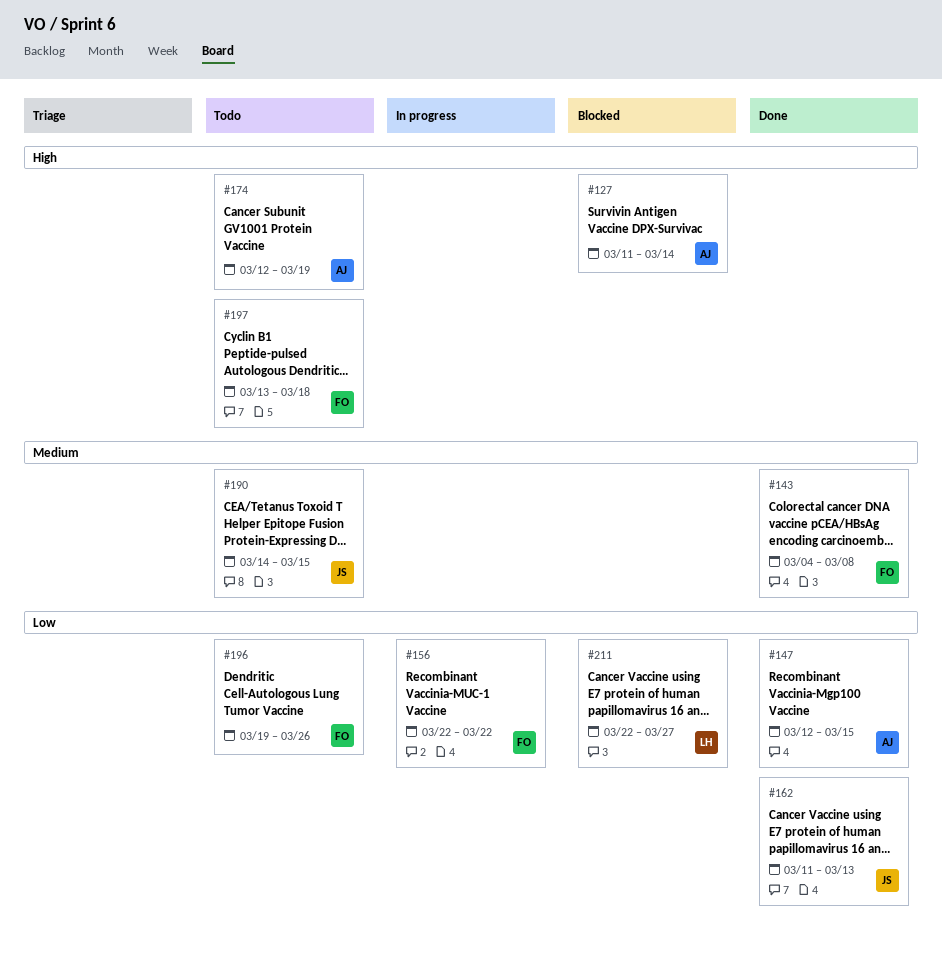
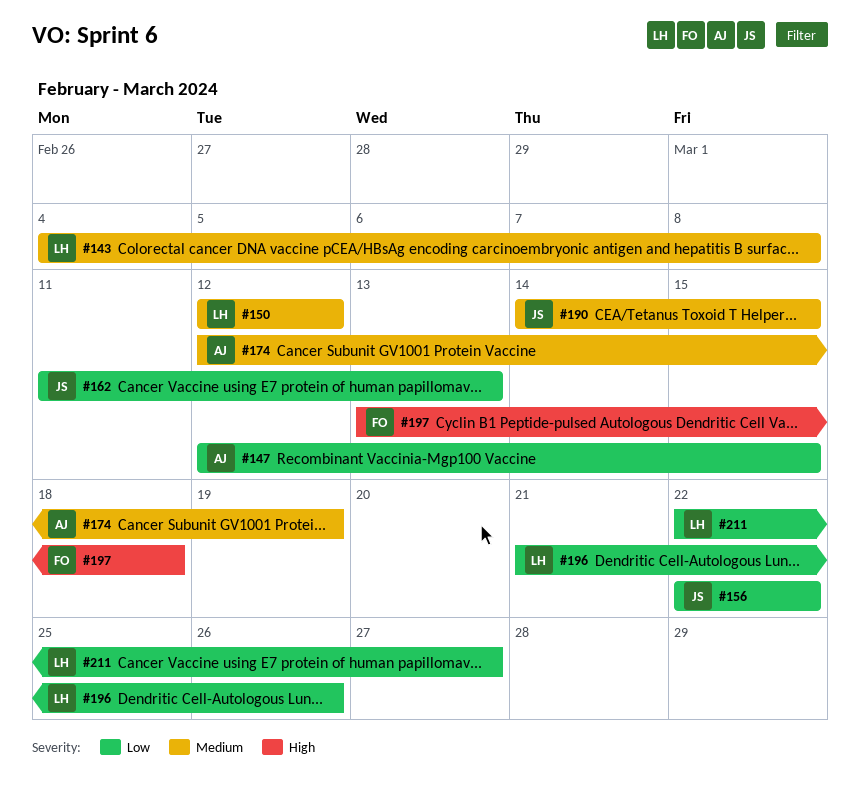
#127: present -> none
#143, owner: FO -> LH
#150: none -> present
#156, owner: FO -> JS
#174, priority: High -> Medium
#196, owner: FO -> LH
#196, start: Mar 19 -> Mar 21

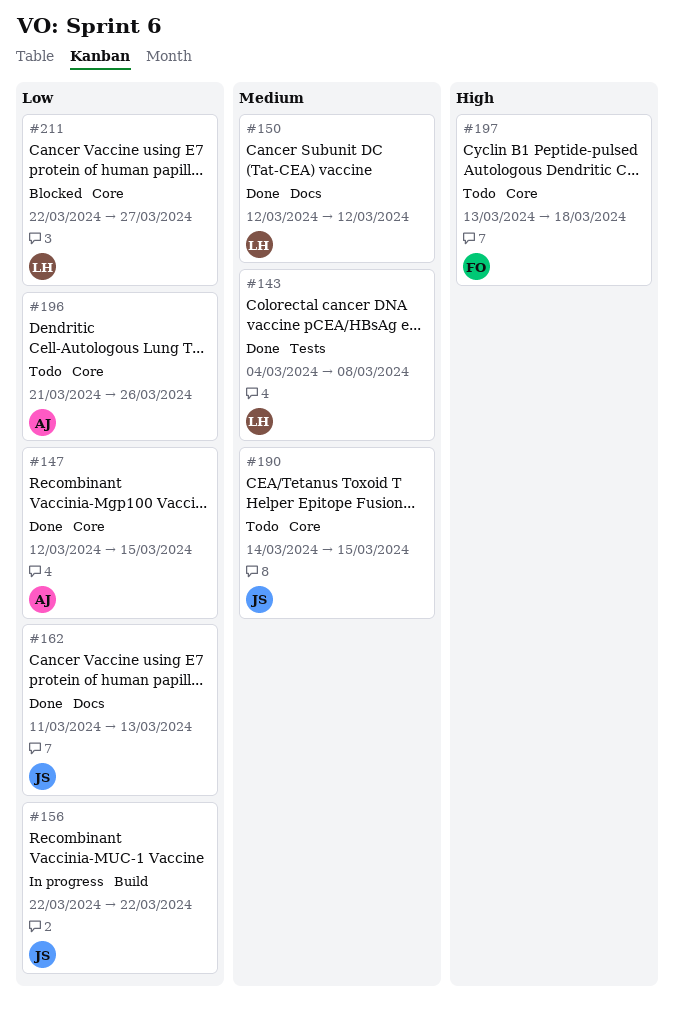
#174: present -> none
#196, owner: LH -> AJ

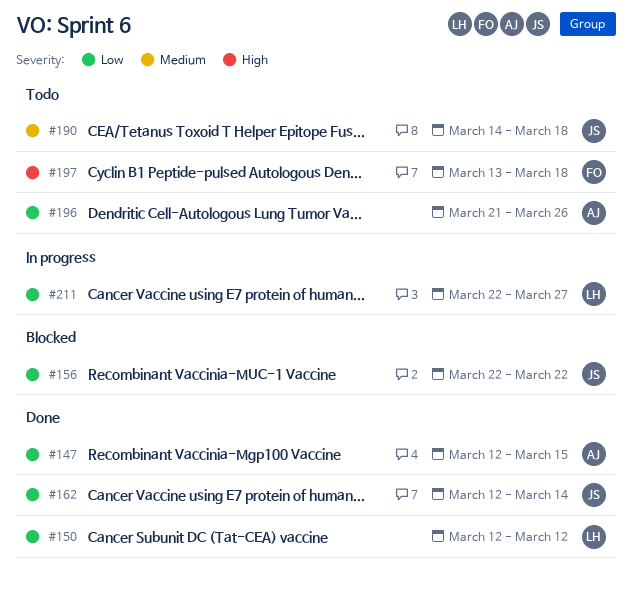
#143: present -> none
#150, priority: Medium -> Low
#156, status: In progress -> Blocked
#162, start: Mar 11 -> Mar 12
#162, due: Mar 13 -> Mar 14
#190, due: Mar 15 -> Mar 18
#211, status: Blocked -> In progress

